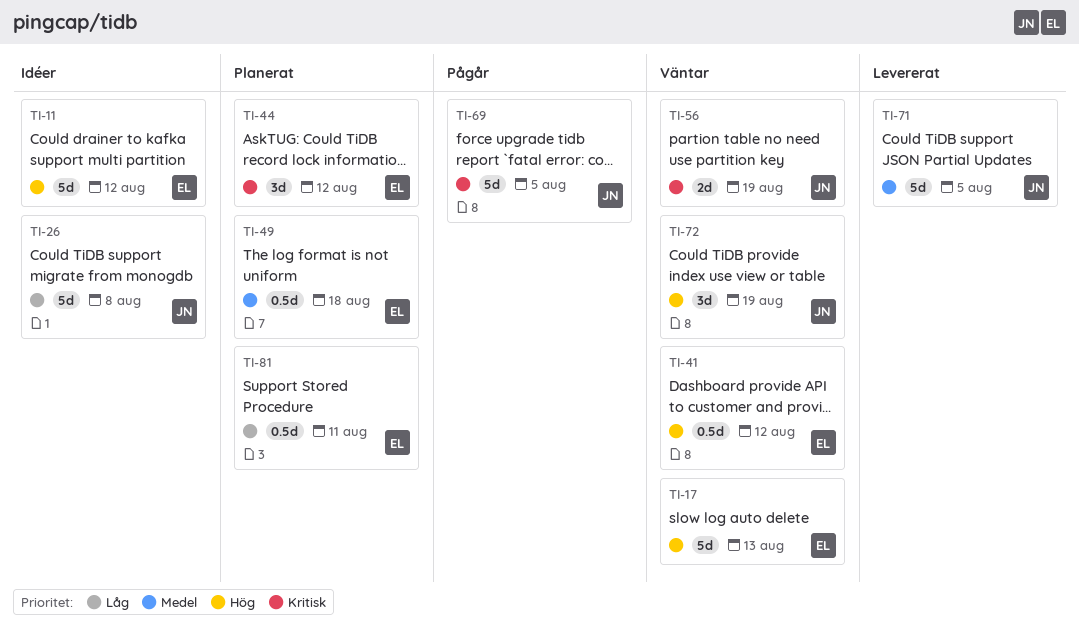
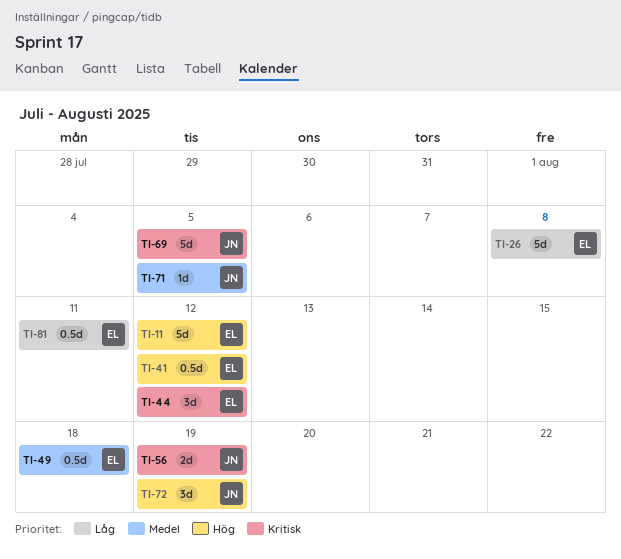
TI-17: present -> none
TI-26, owner: JN -> EL
TI-71, estimate: 5d -> 1d

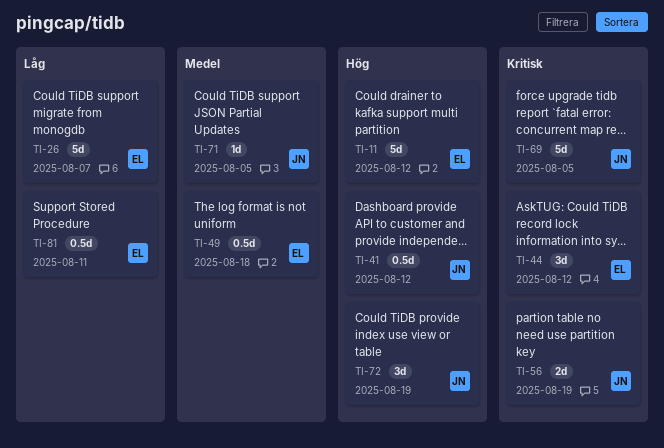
TI-26, due: Aug 8 -> Aug 7
TI-41, owner: EL -> JN

